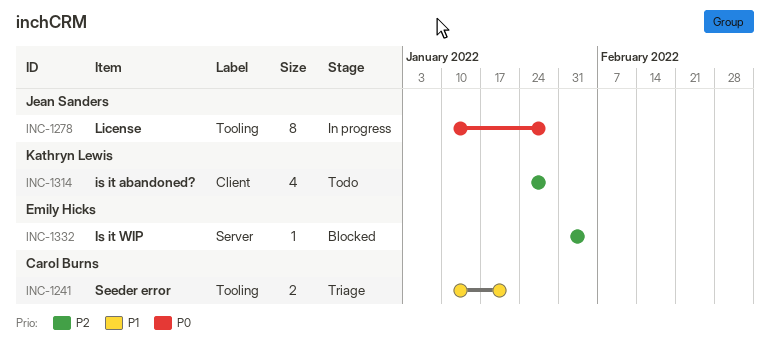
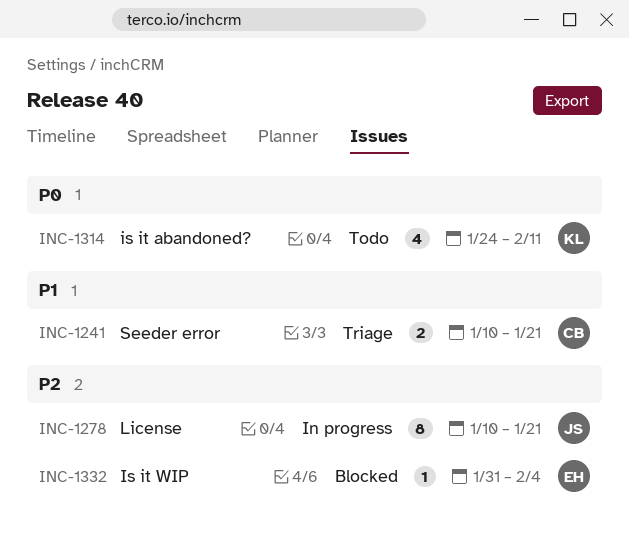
INC-1278, priority: P0 -> P2
INC-1278, due: Jan 28 -> Jan 21
INC-1314, priority: P2 -> P0
INC-1314, due: Jan 28 -> Feb 11

